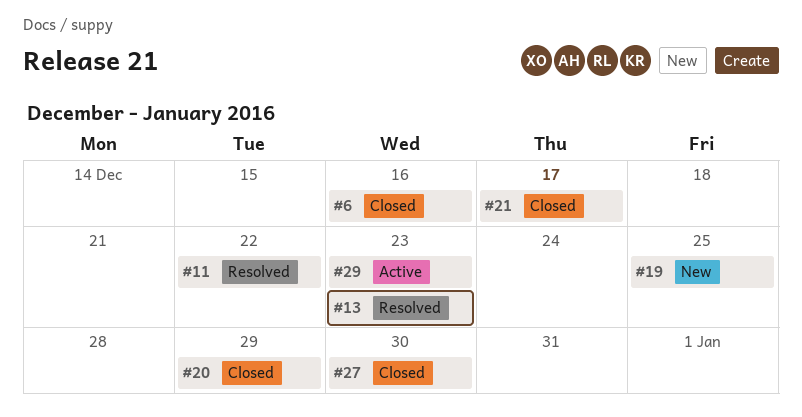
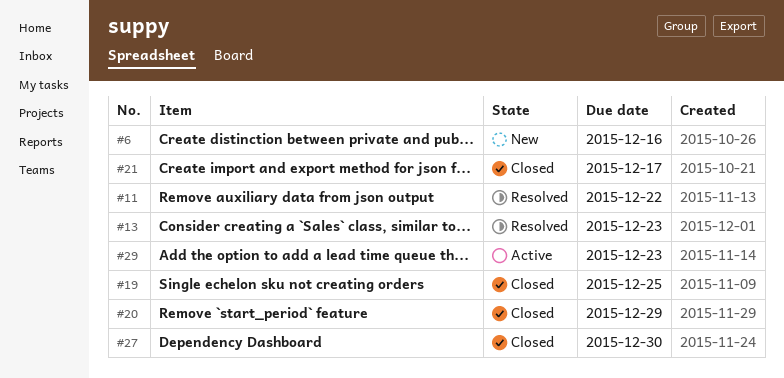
#6, status: Closed -> New
#19, status: New -> Closed

